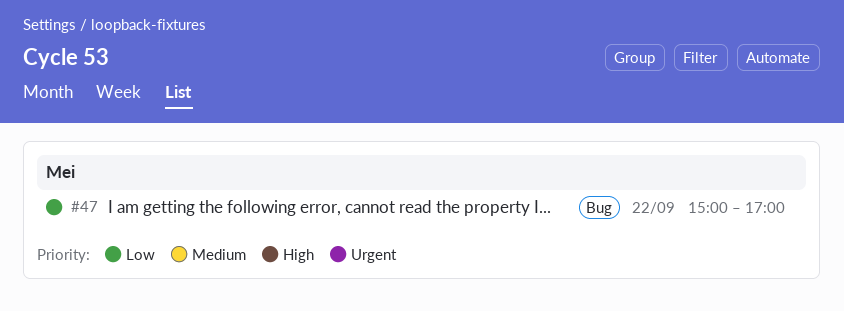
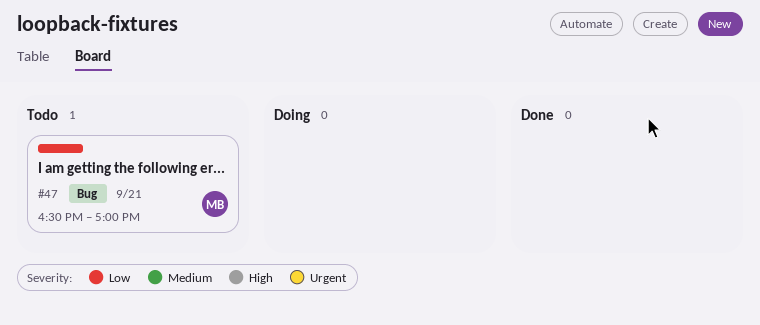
#47, day: Sep 22 -> Sep 21
#47, begins: 15:00 -> 16:30

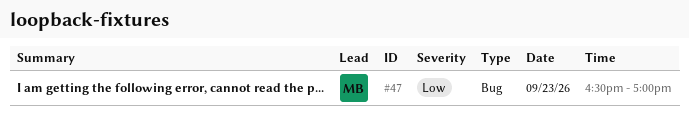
#47, day: Sep 21 -> Sep 23

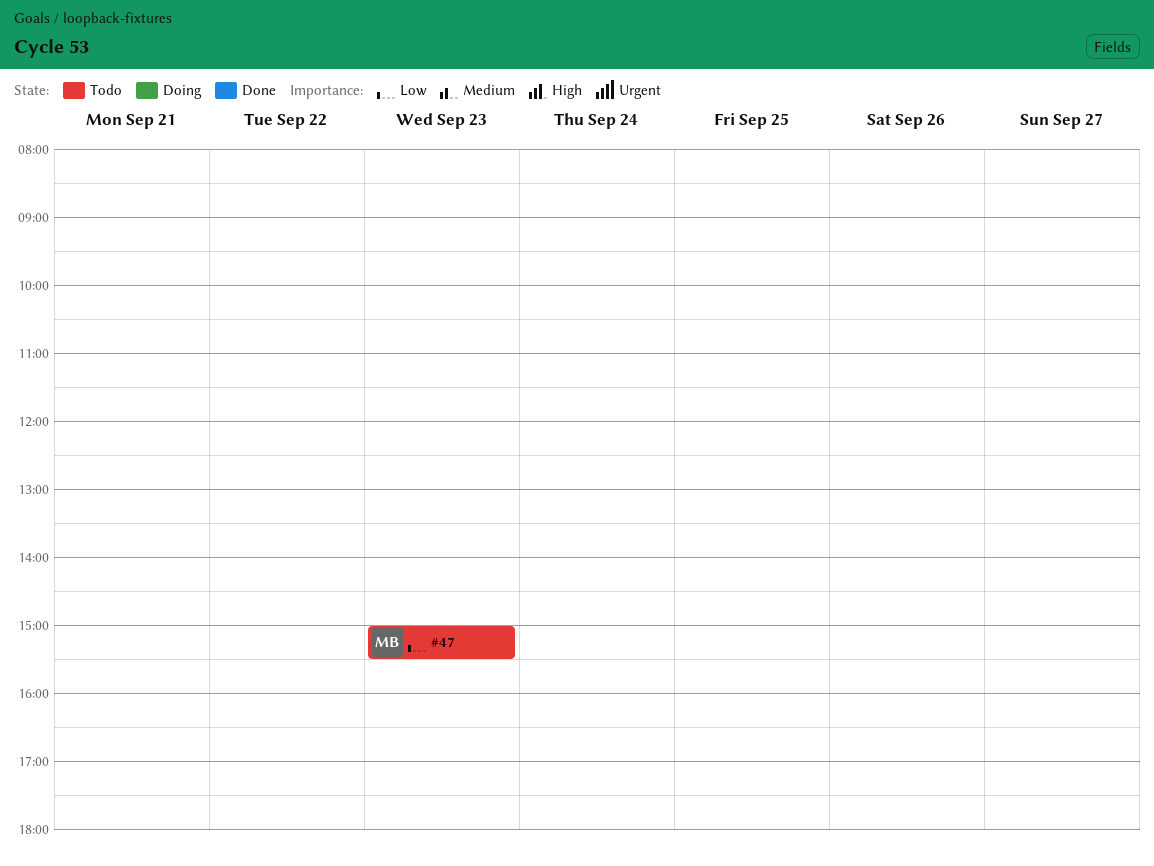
#47, begins: 16:30 -> 15:00
#47, ends: 17:00 -> 15:30

